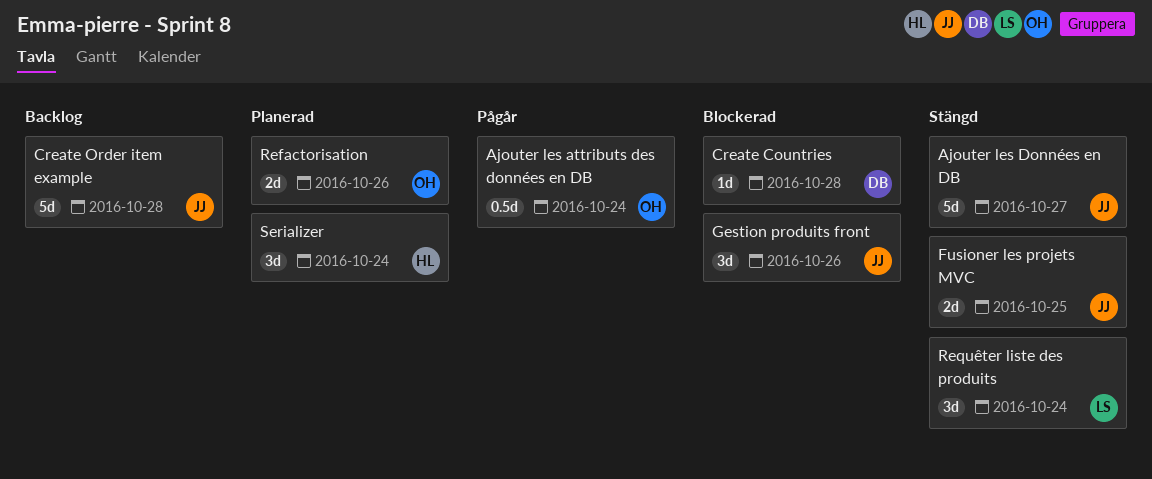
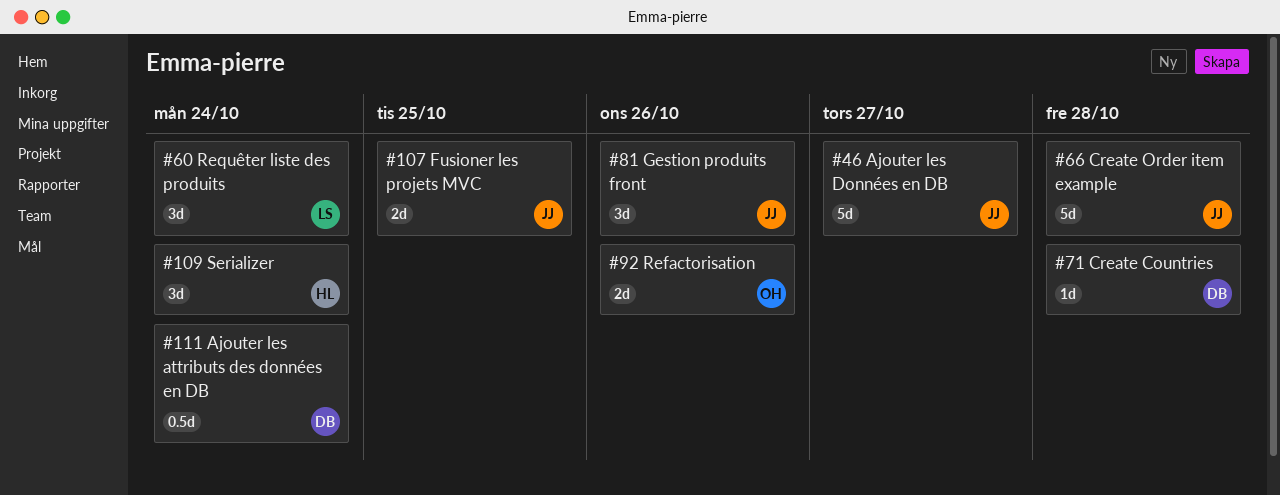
Ajouter les attributs des données en DB, owner: OH -> DB

